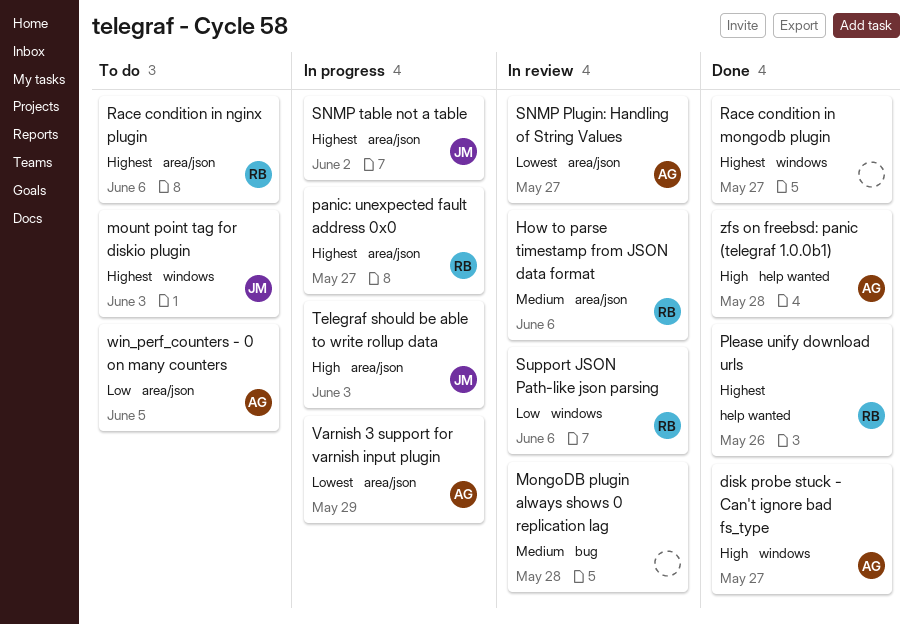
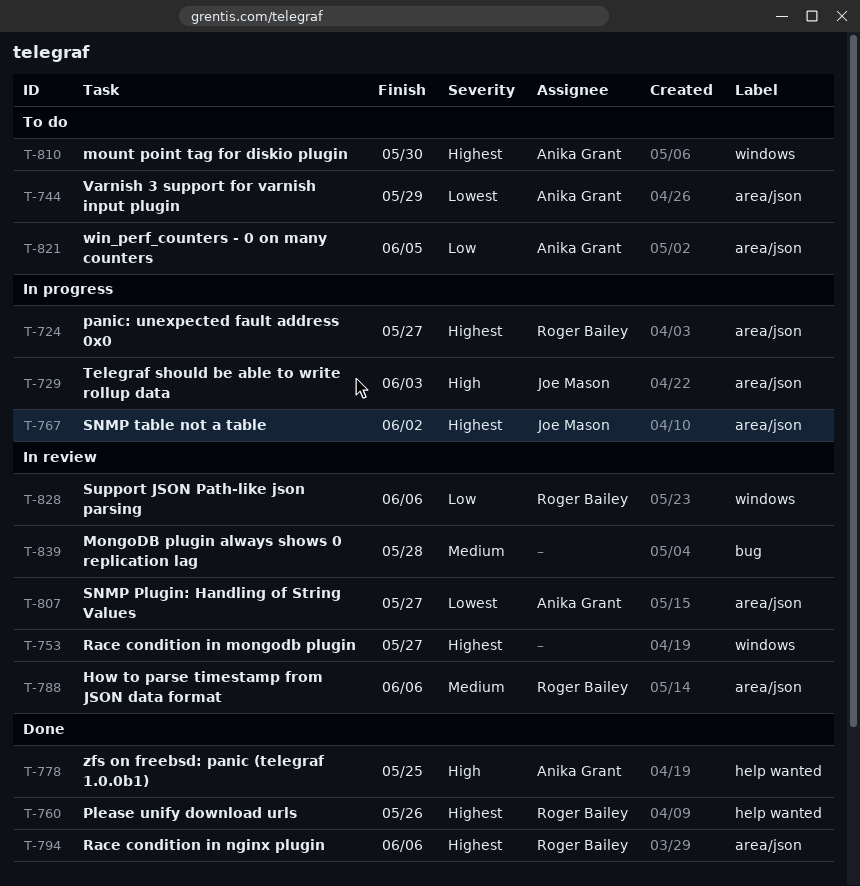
disk probe stuck - Can't ignore bad fs_type: present -> none
mount point tag for diskio plugin, owner: Joe Mason -> Anika Grant
mount point tag for diskio plugin, due: Jun 3 -> May 30
Race condition in mongodb plugin, status: Done -> In review
Race condition in nginx plugin, status: To do -> Done
Varnish 3 support for varnish input plugin, status: In progress -> To do
zfs on freebsd: panic (telegraf 1.0.0b1), due: May 28 -> May 25

